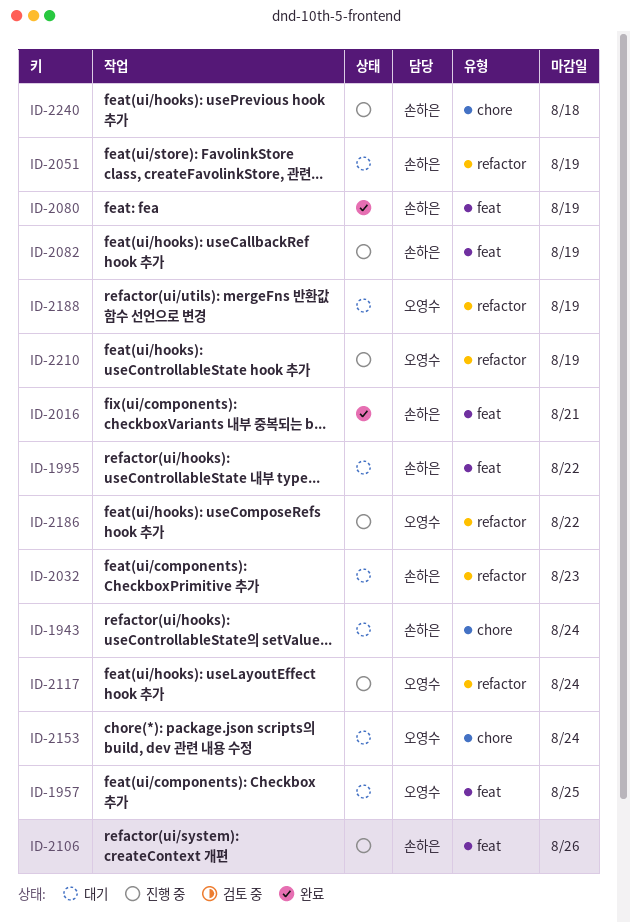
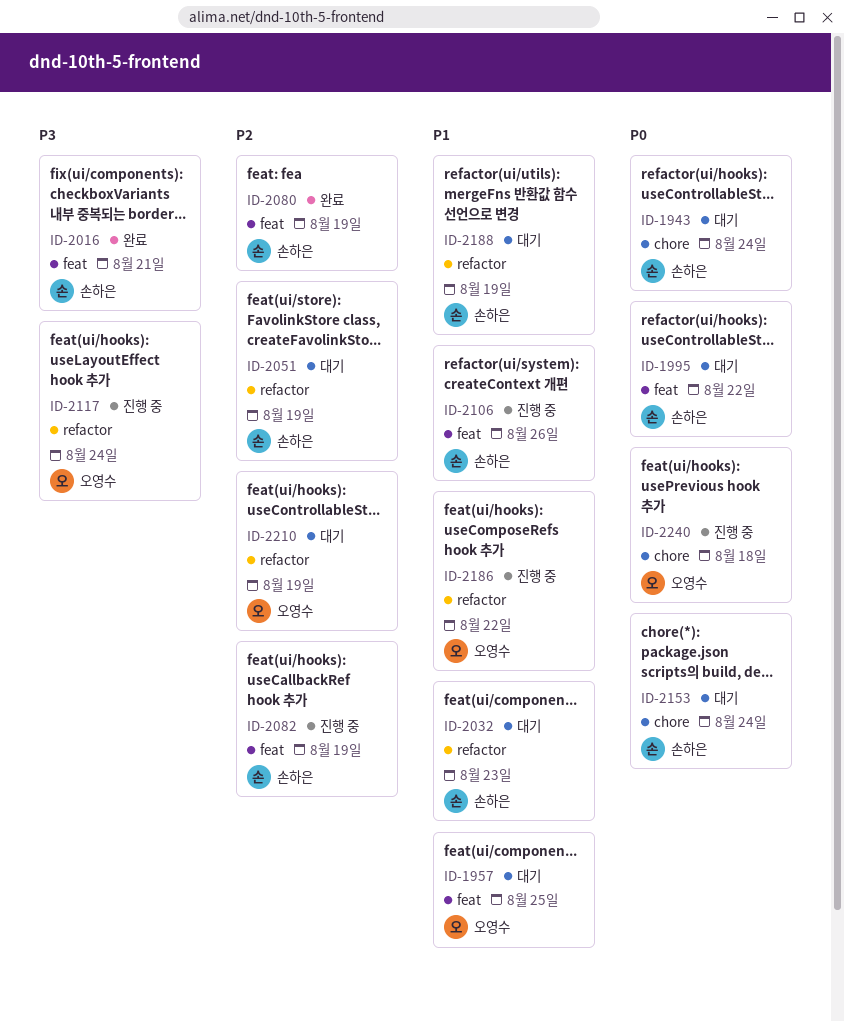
ID-2153, owner: 오영수 -> 손하은
ID-2188, owner: 오영수 -> 손하은
ID-2210, status: 진행 중 -> 대기
ID-2240, owner: 손하은 -> 오영수

